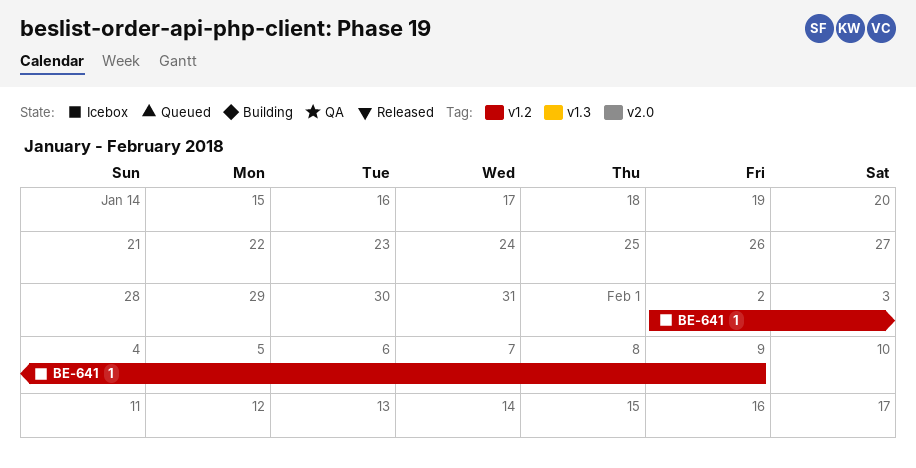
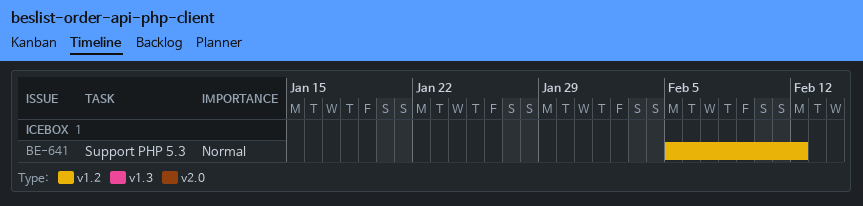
BE-641, start: Feb 2 -> Feb 5
BE-641, due: Feb 9 -> Feb 12

